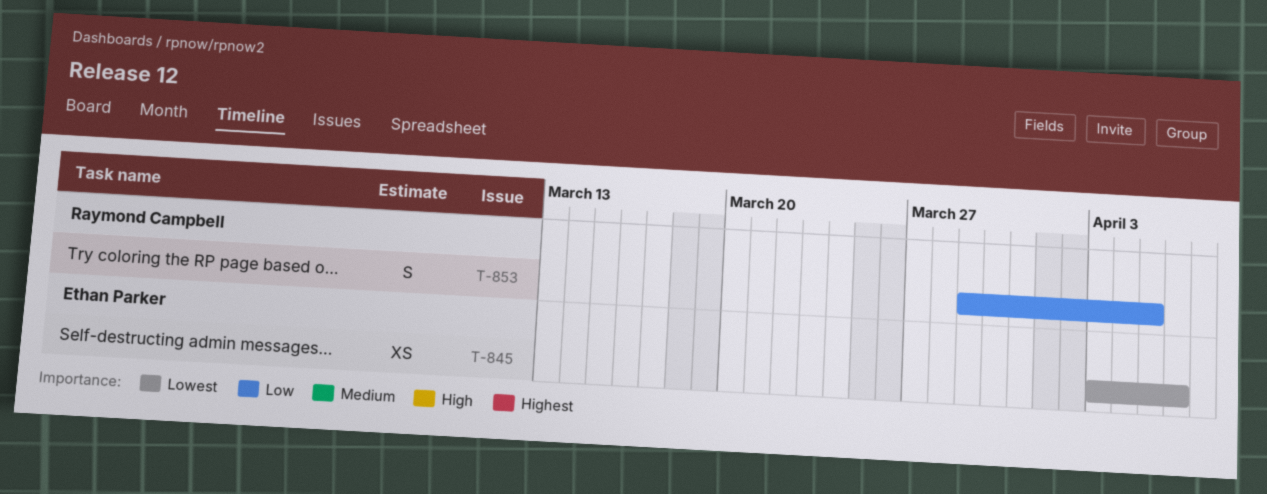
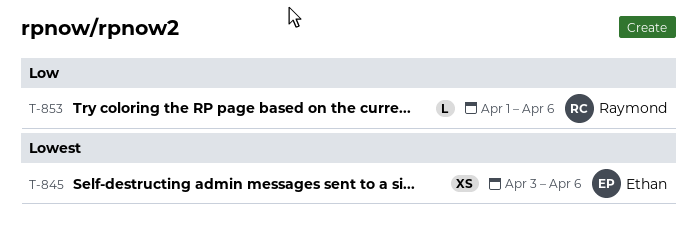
T-853, estimate: S -> L
T-853, start: Mar 29 -> Apr 1
T-853, due: Apr 5 -> Apr 6

